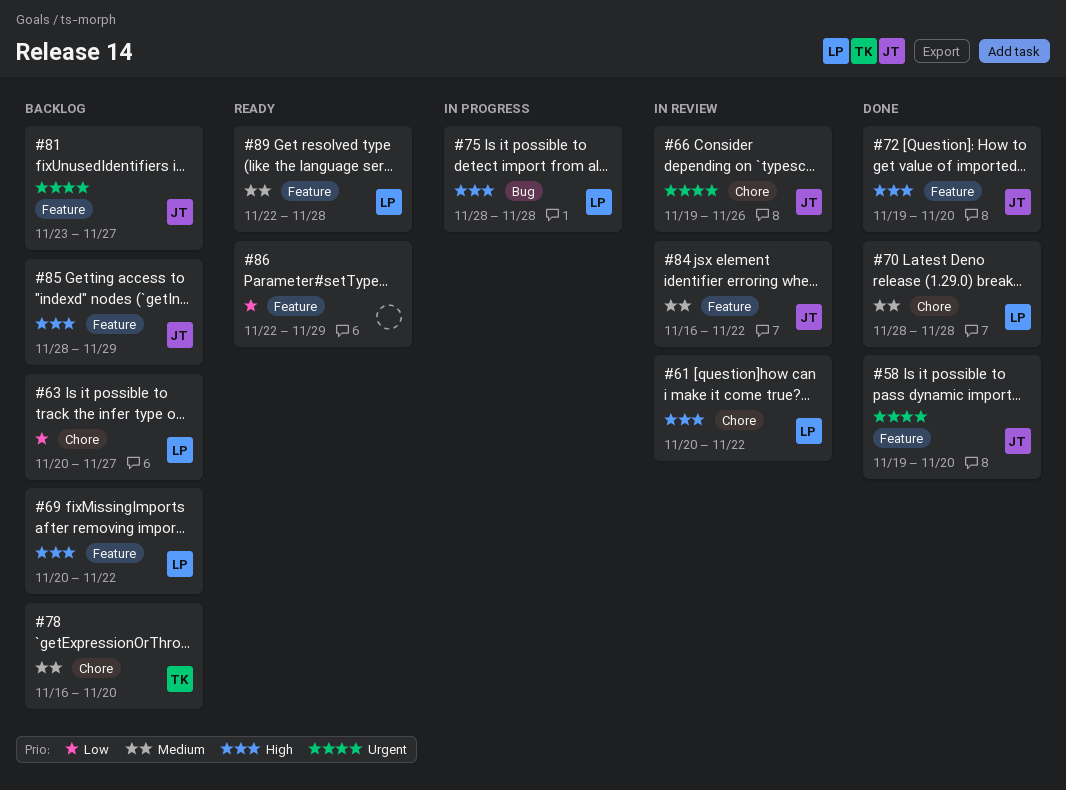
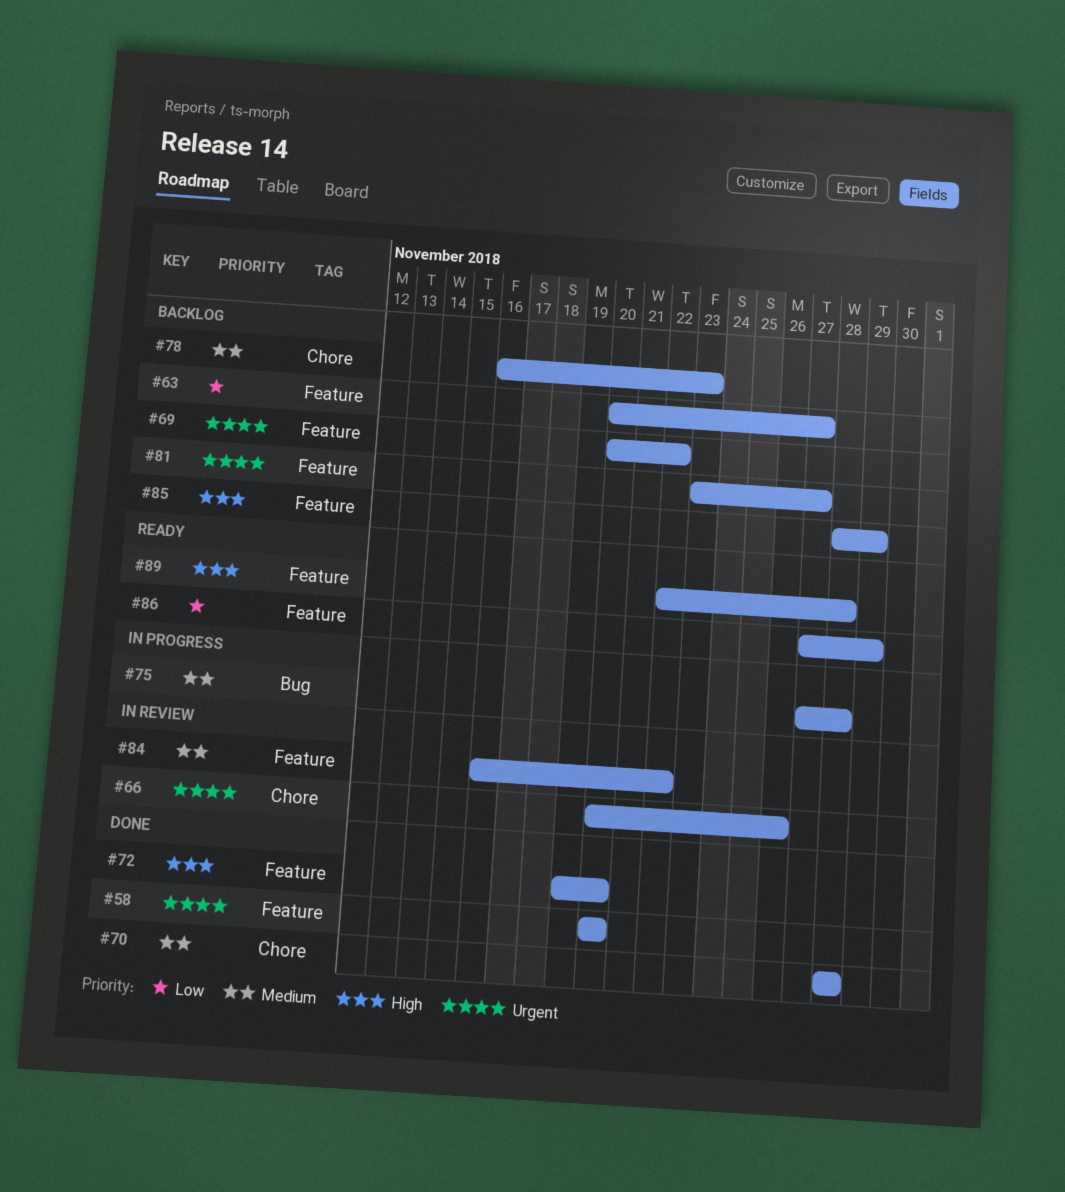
#58, start: Nov 19 -> Nov 20
#61: present -> none
#63, label: Chore -> Feature
#66, start: Nov 19 -> Nov 20
#69, priority: High -> Urgent
#75, priority: High -> Medium
#75, start: Nov 28 -> Nov 27
#78, due: Nov 20 -> Nov 23
#86, start: Nov 22 -> Nov 27
#89, priority: Medium -> High

